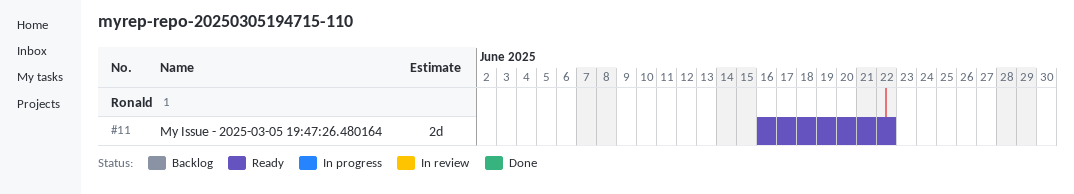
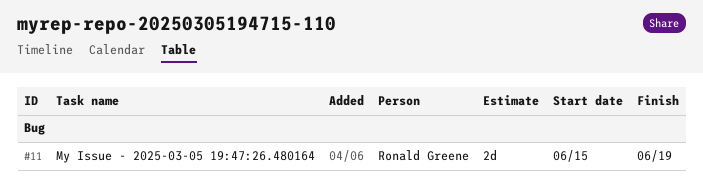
#11, start: Jun 16 -> Jun 15
#11, due: Jun 22 -> Jun 19

